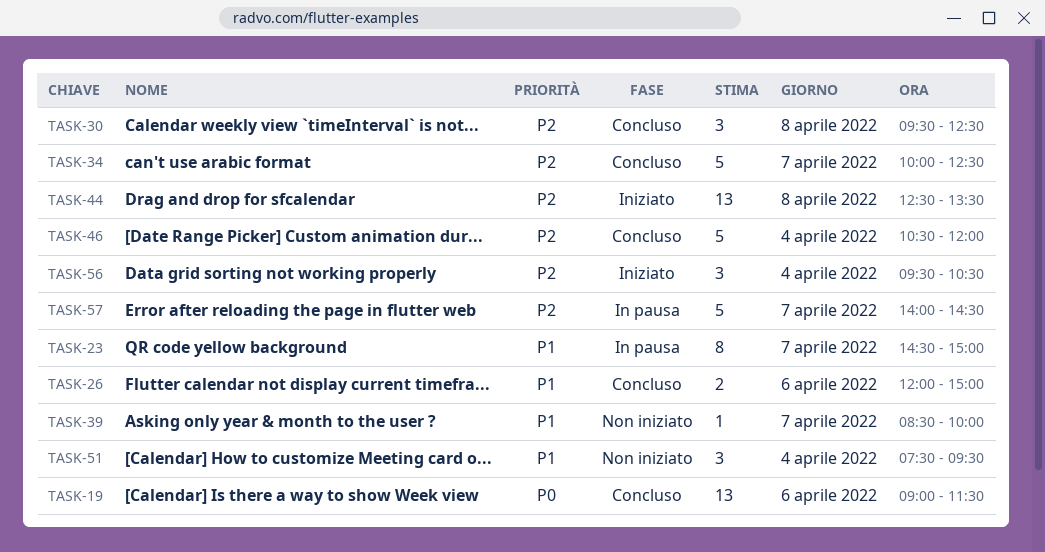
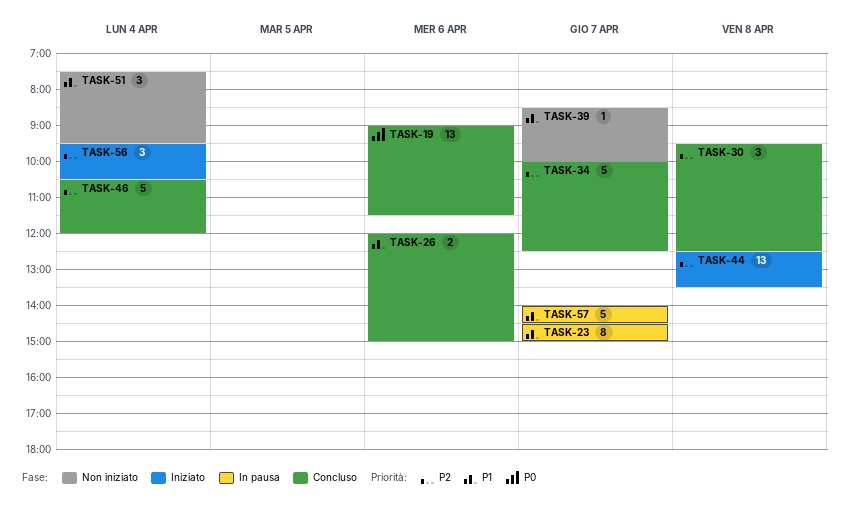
TASK-57, priority: P2 -> P1

